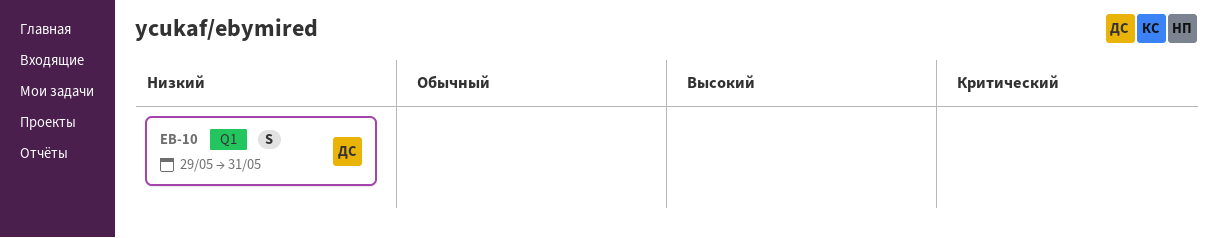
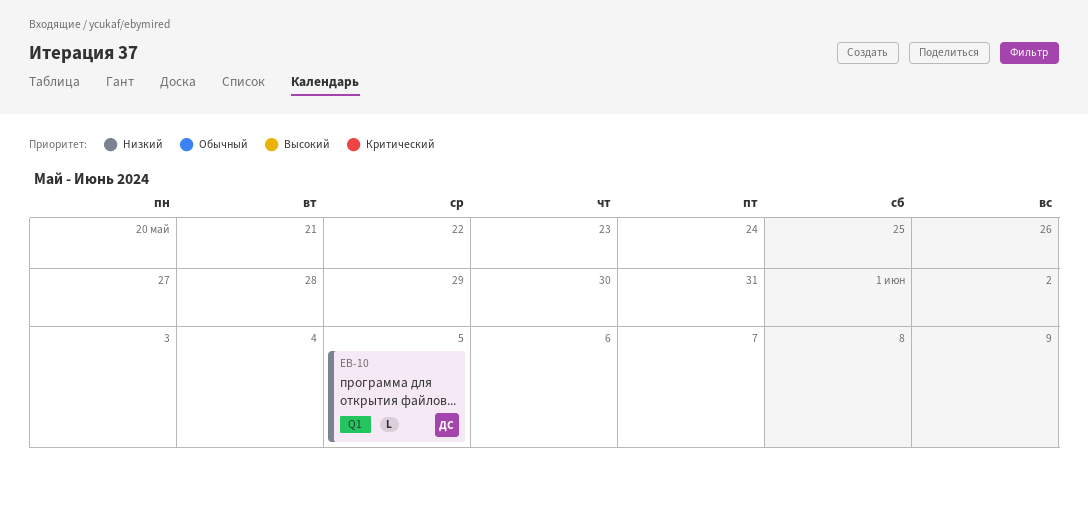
EB-10, estimate: S -> L
EB-10, due: May 31 -> Jun 5

